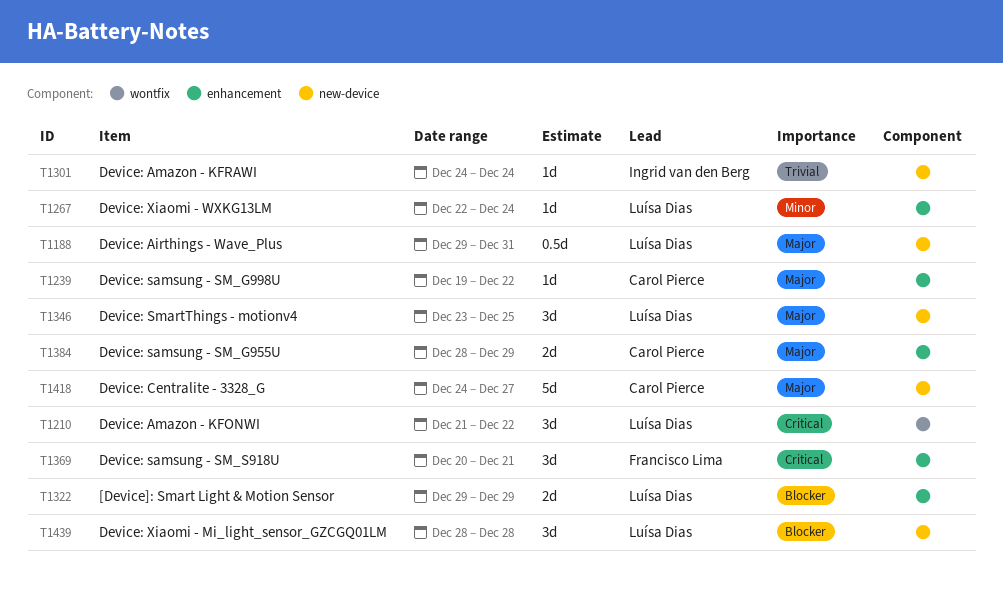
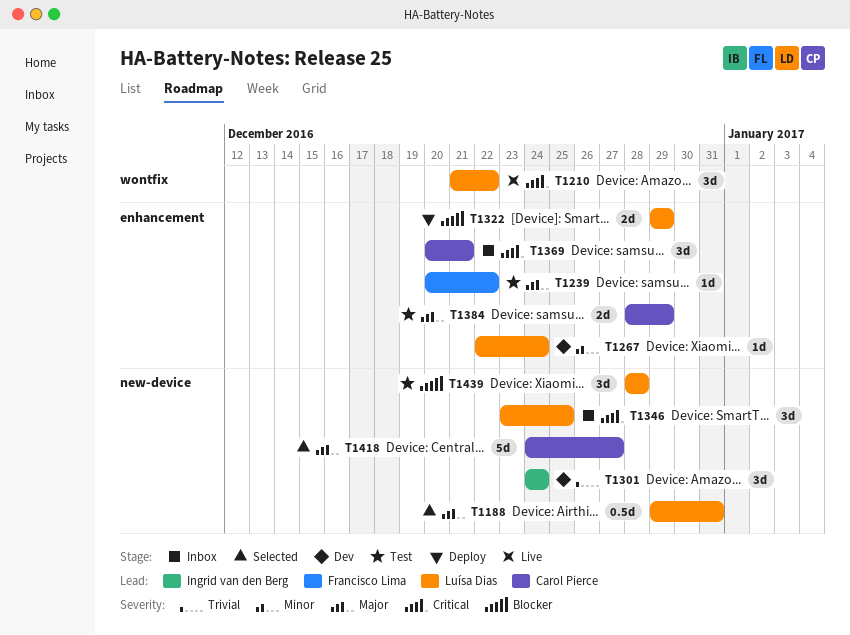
T1239, owner: Carol Pierce -> Francisco Lima
T1239, start: Dec 19 -> Dec 20
T1301, estimate: 1d -> 3d
T1346, priority: Major -> Critical
T1369, owner: Francisco Lima -> Carol Pierce

